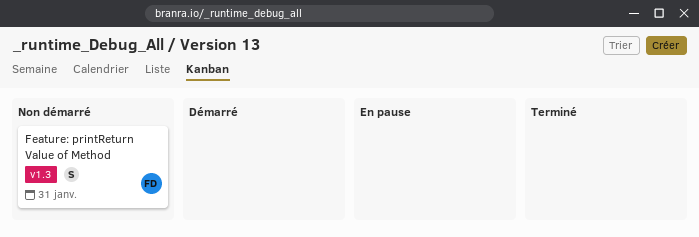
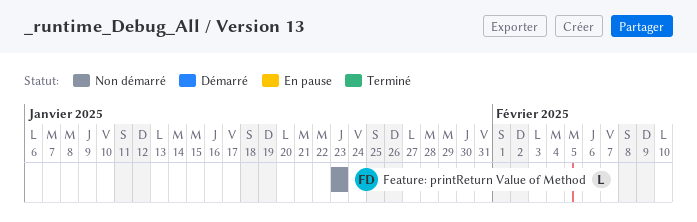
Feature: printReturn Value of Method, estimate: S -> L
Feature: printReturn Value of Method, due: Jan 31 -> Jan 23

